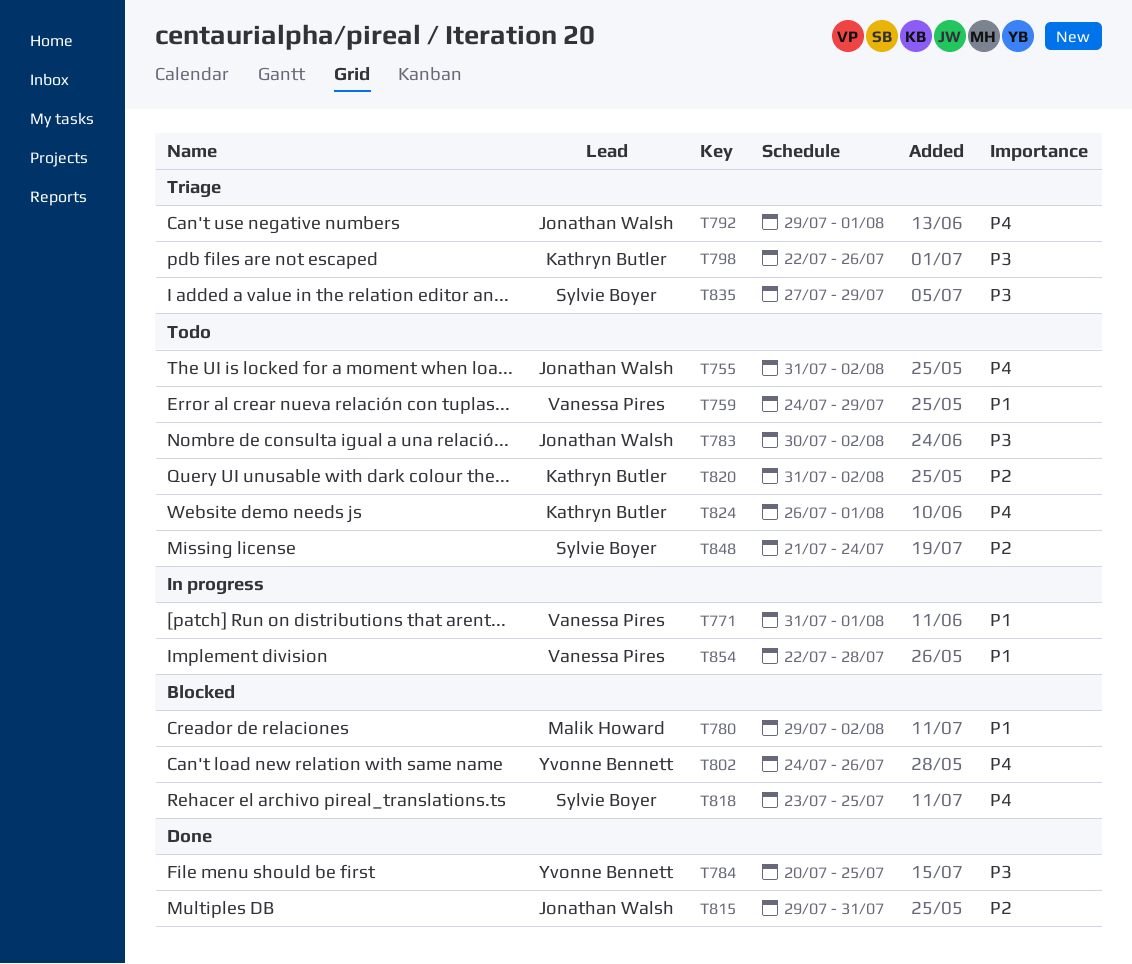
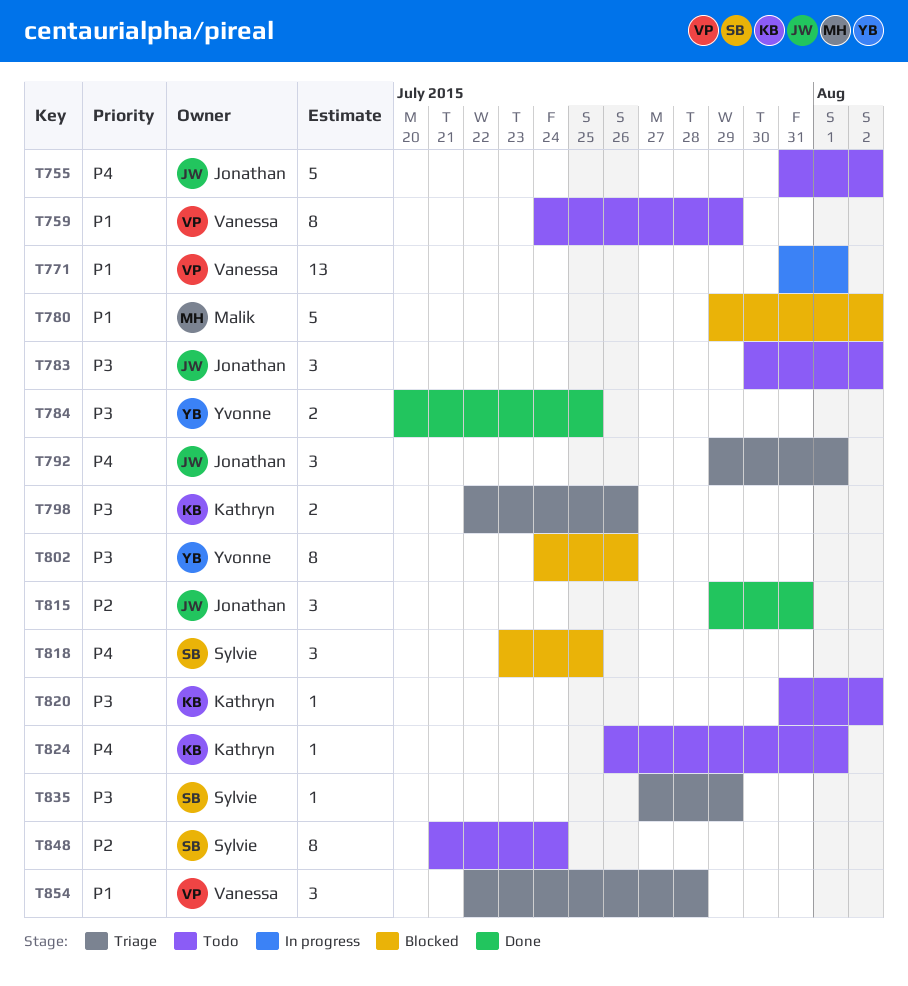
T802, priority: P4 -> P3
T820, priority: P2 -> P3
T854, status: In progress -> Triage

